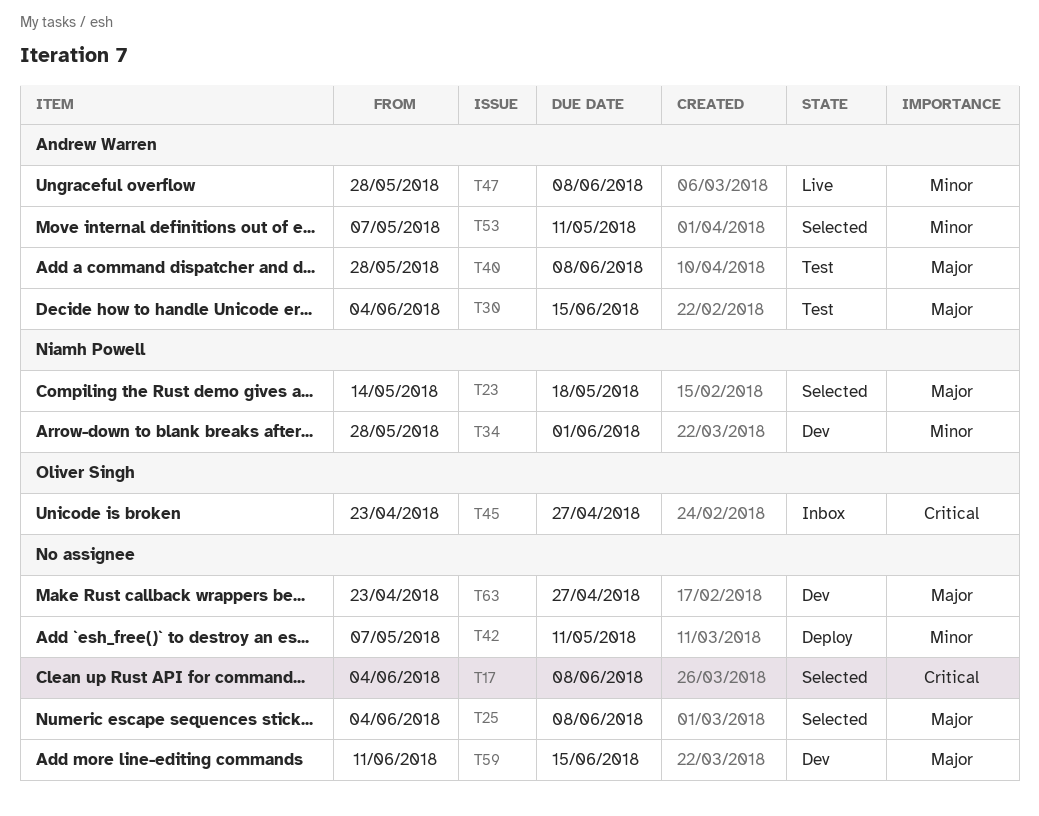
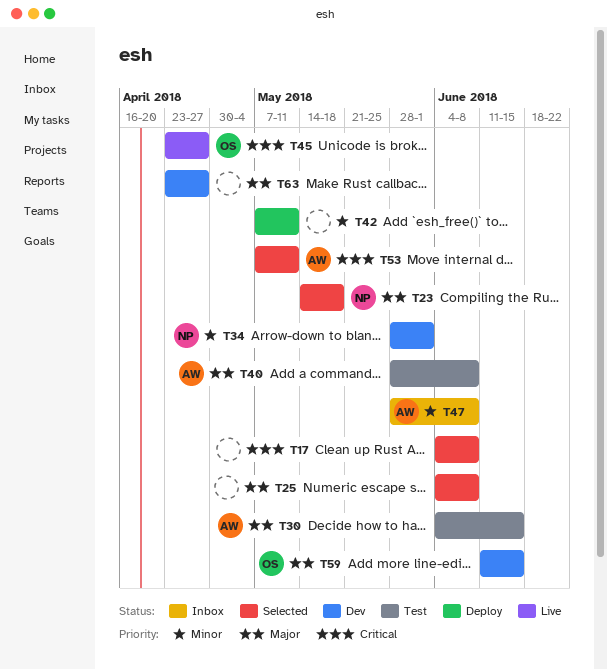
T45, status: Inbox -> Live
T47, status: Live -> Inbox
T53, priority: Minor -> Critical
T59, owner: none -> Oliver Singh

